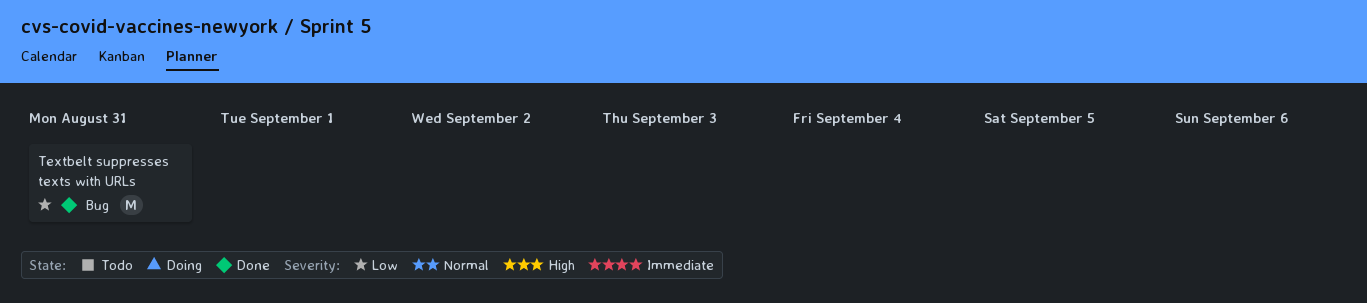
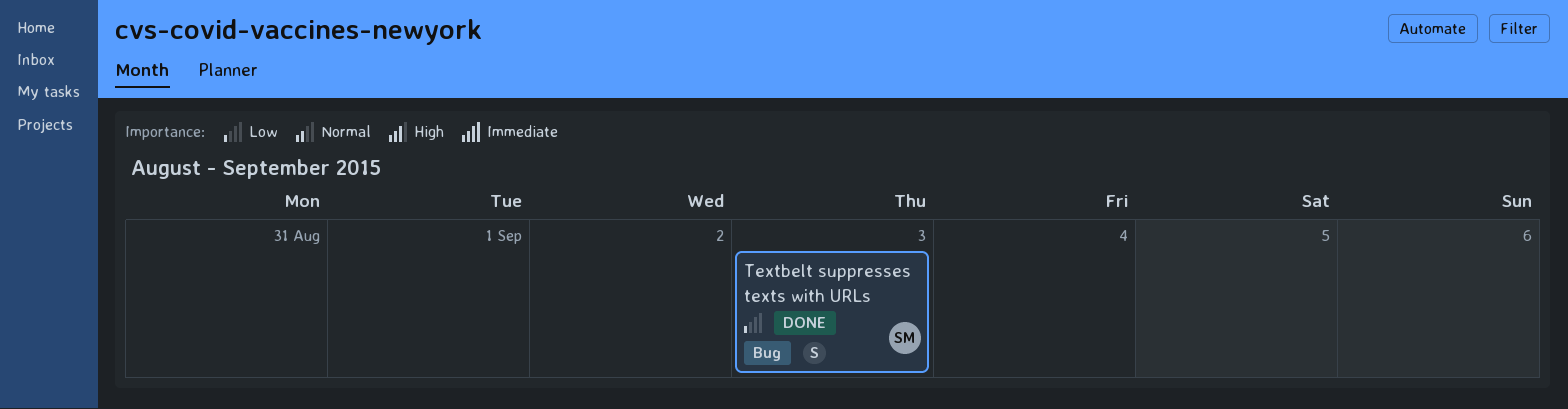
Textbelt suppresses texts with URLs, estimate: M -> S
Textbelt suppresses texts with URLs, due: Aug 31 -> Sep 3

